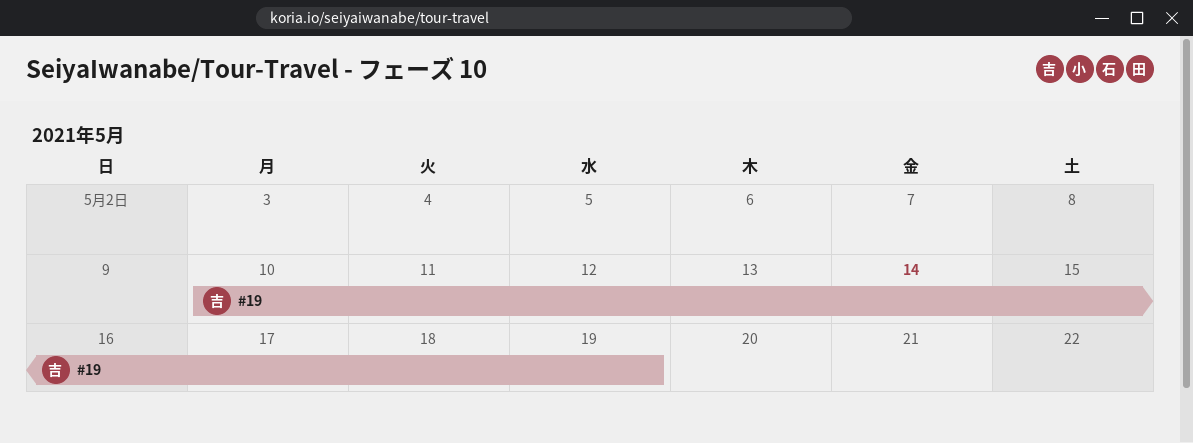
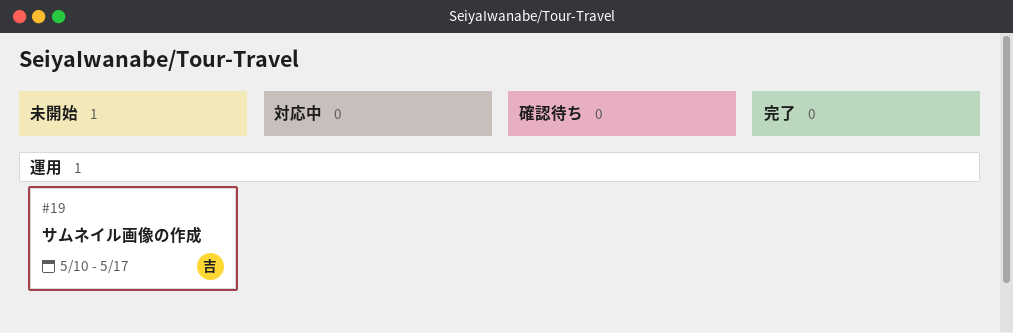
#19, due: May 19 -> May 17

